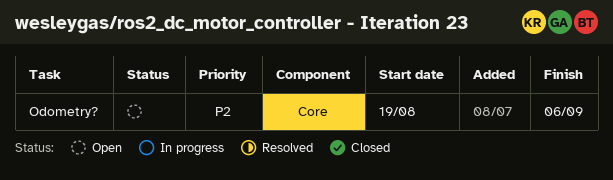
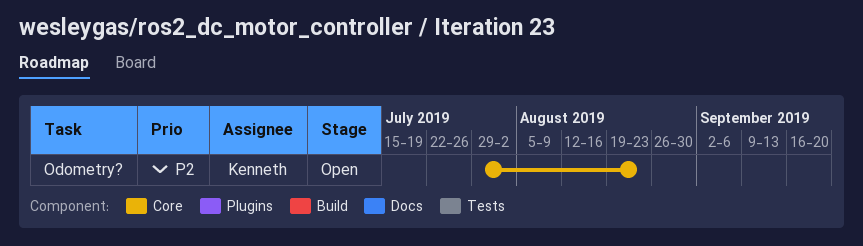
Odometry?, start: Aug 19 -> Jul 29
Odometry?, due: Sep 6 -> Aug 23

